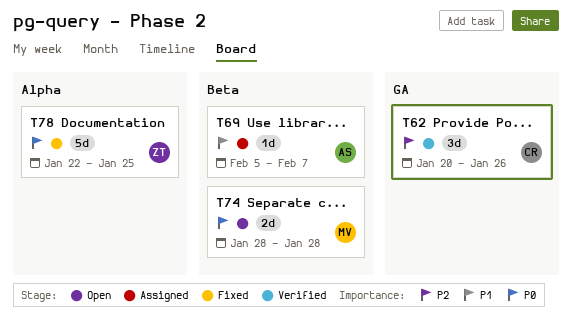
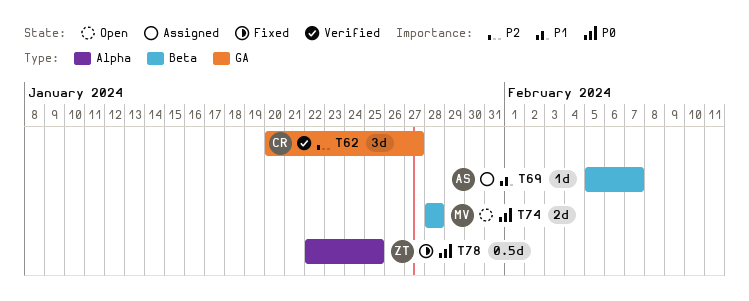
T62, due: Jan 26 -> Jan 27
T78, estimate: 5d -> 0.5d

